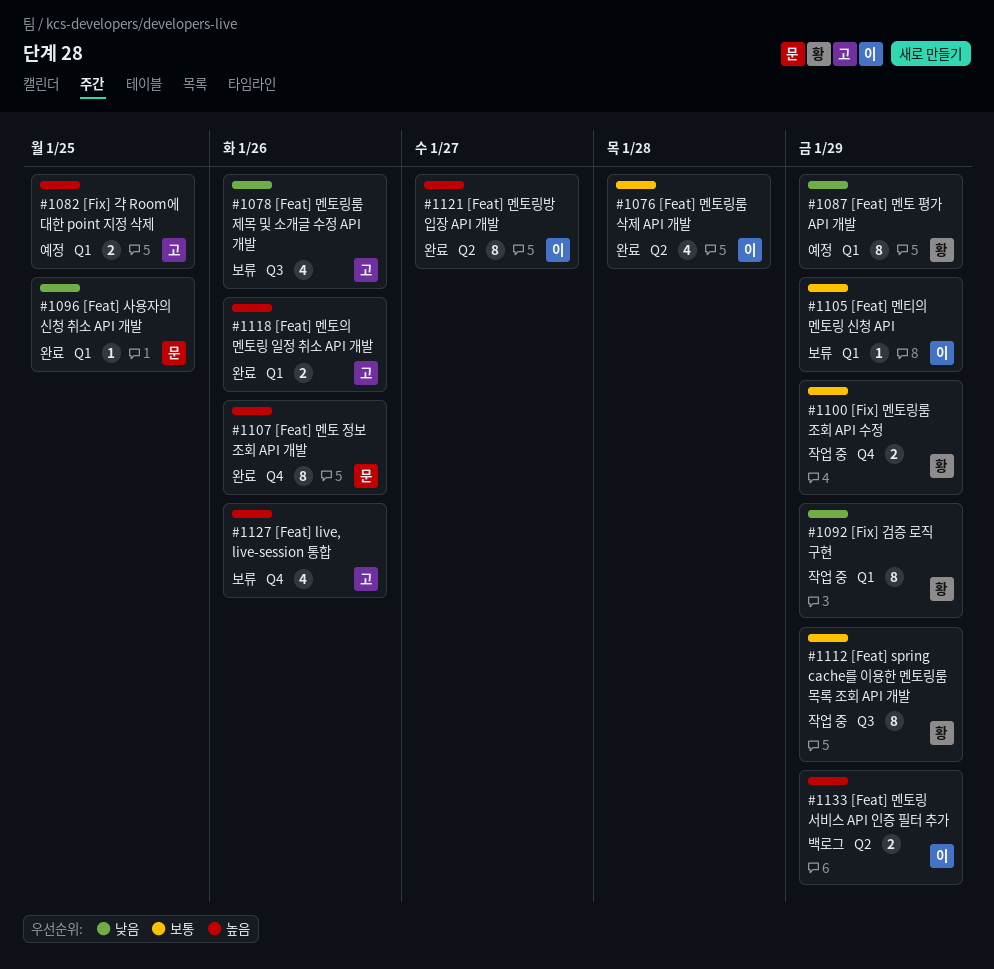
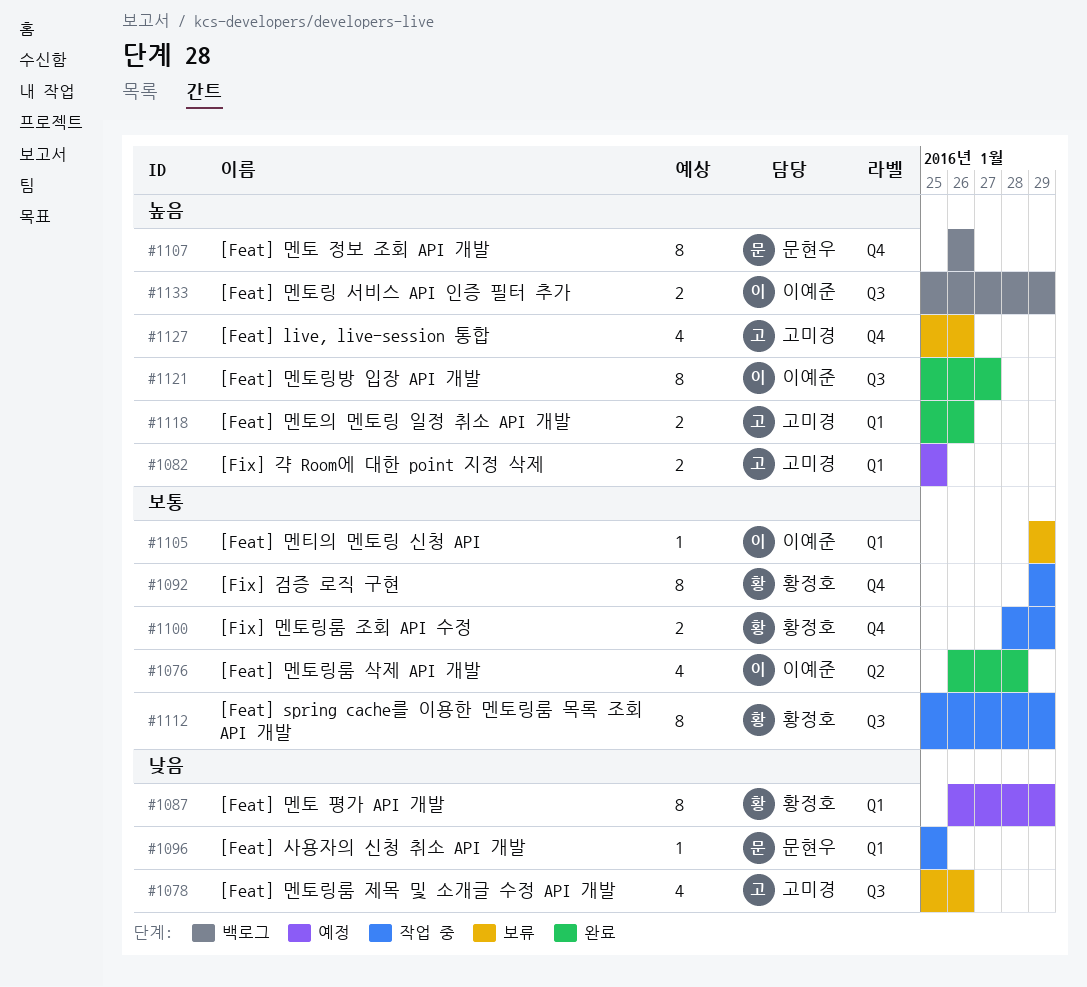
#1092, priority: 낮음 -> 보통
#1092, label: Q1 -> Q4
#1096, status: 완료 -> 작업 중
#1107, status: 완료 -> 백로그
#1121, label: Q2 -> Q3
#1133, label: Q2 -> Q3

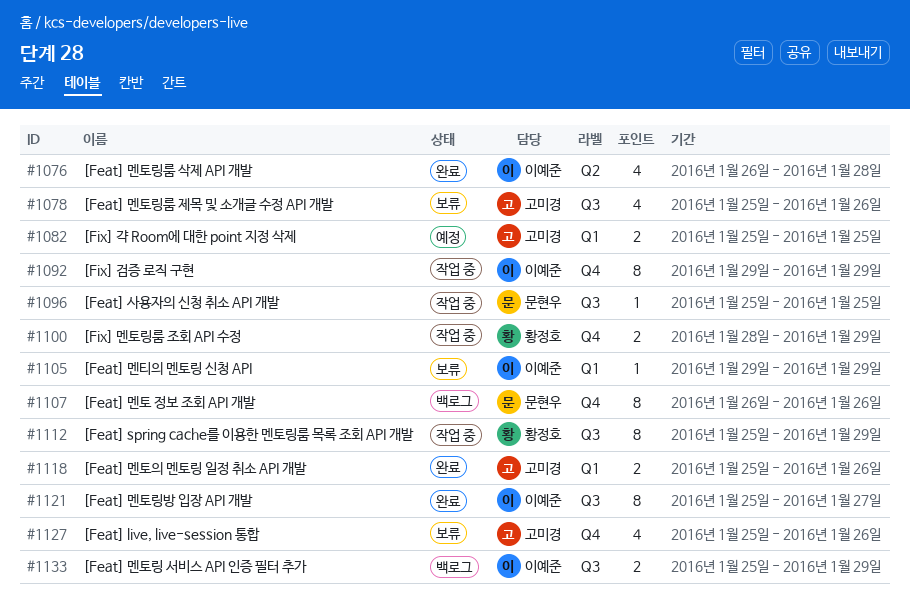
#1087: present -> none
#1092, owner: 황정호 -> 이예준
#1096, label: Q1 -> Q3

